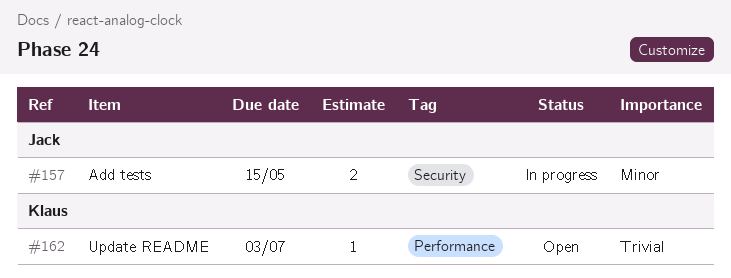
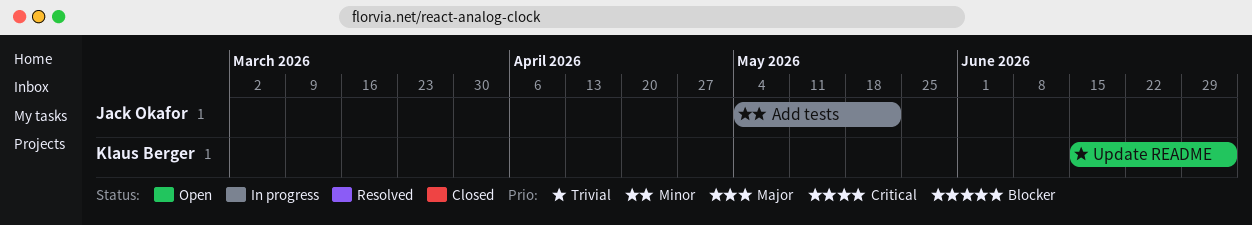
Add tests, due: May 15 -> May 22

